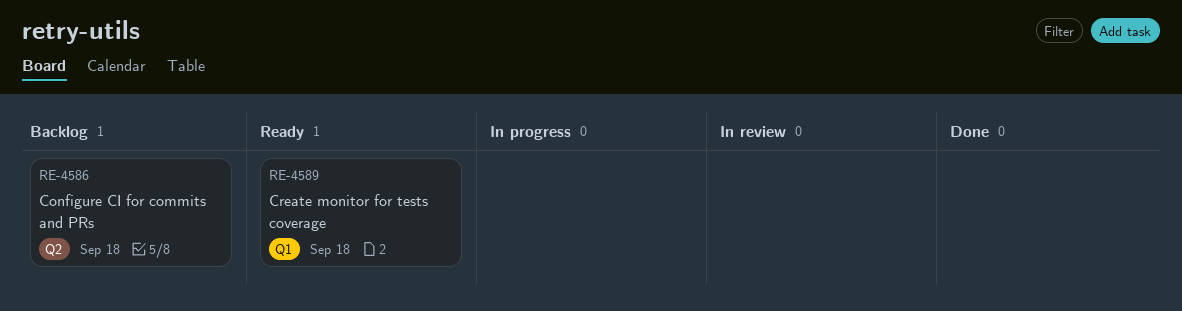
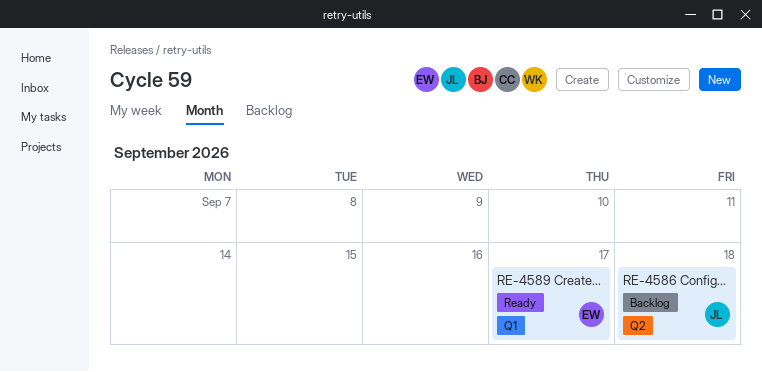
RE-4589, due: Sep 18 -> Sep 17

